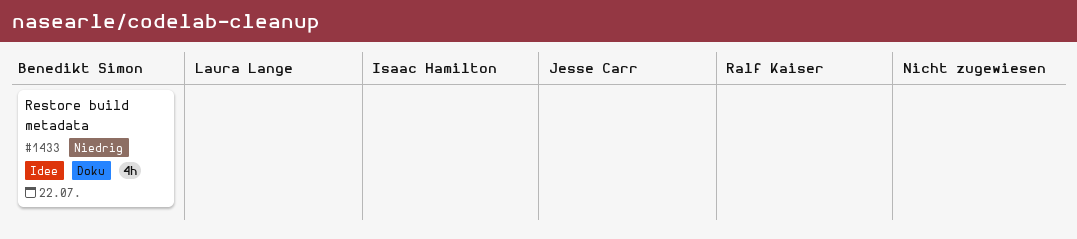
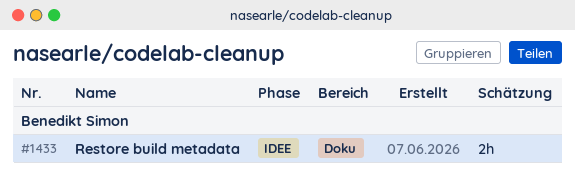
#1433, estimate: 4h -> 2h

